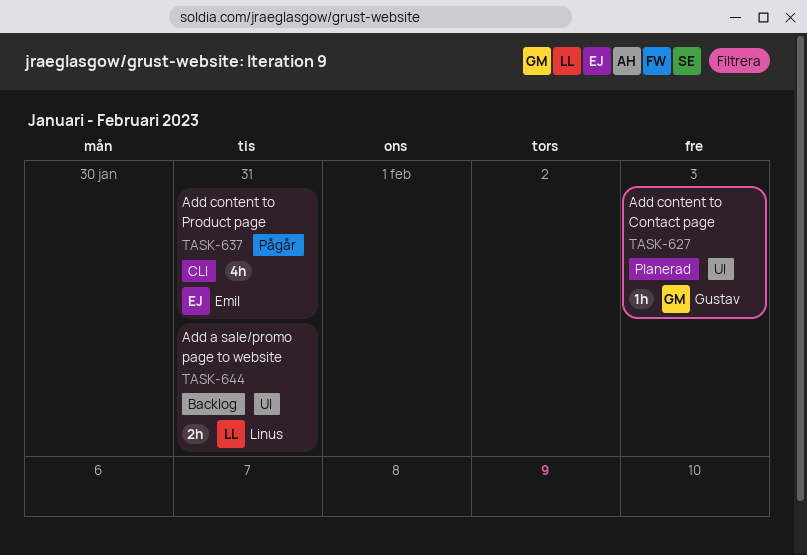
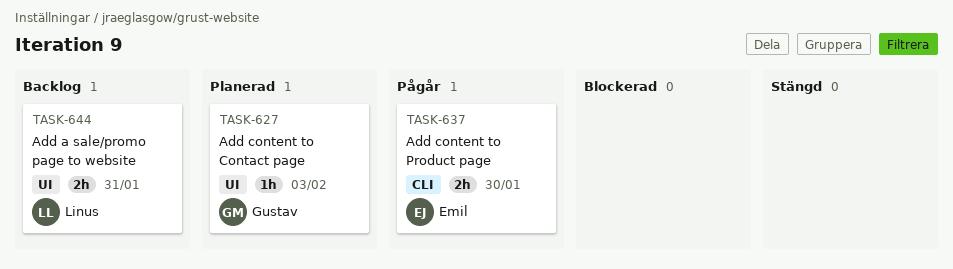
TASK-637, estimate: 4h -> 2h
TASK-637, due: Jan 31 -> Jan 30

